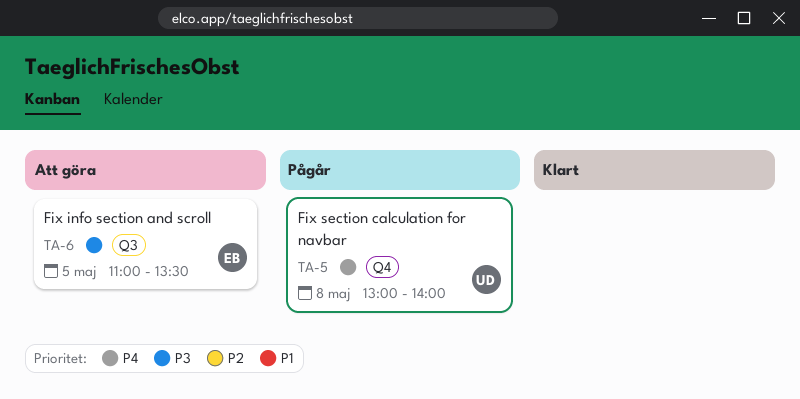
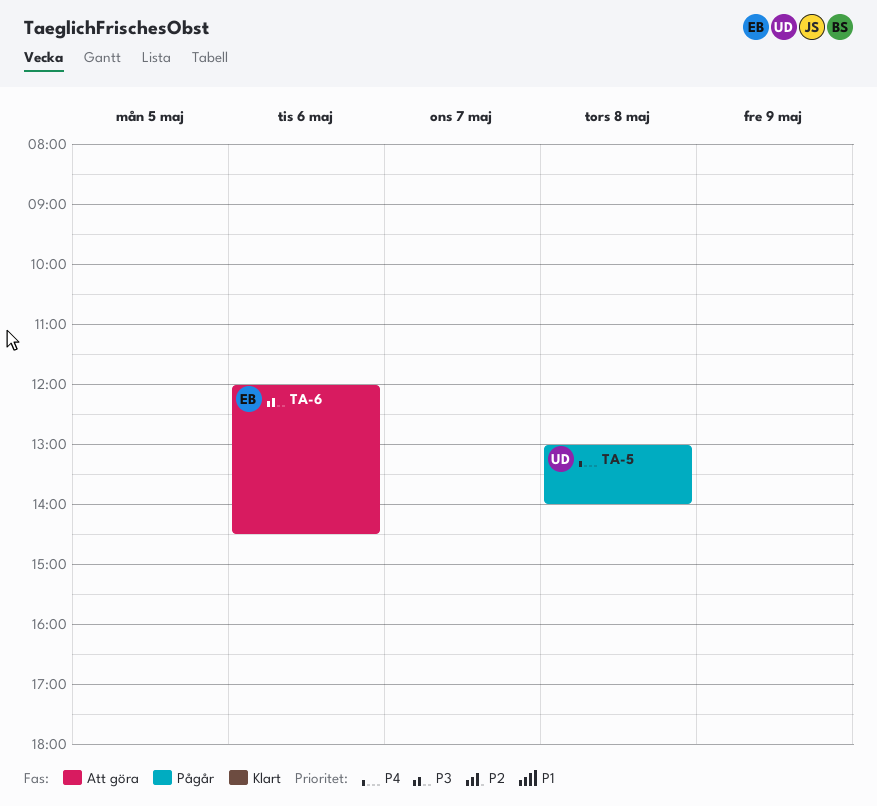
TA-6, day: May 5 -> May 6
TA-6, begins: 11:00 -> 12:00
TA-6, ends: 13:30 -> 14:30

